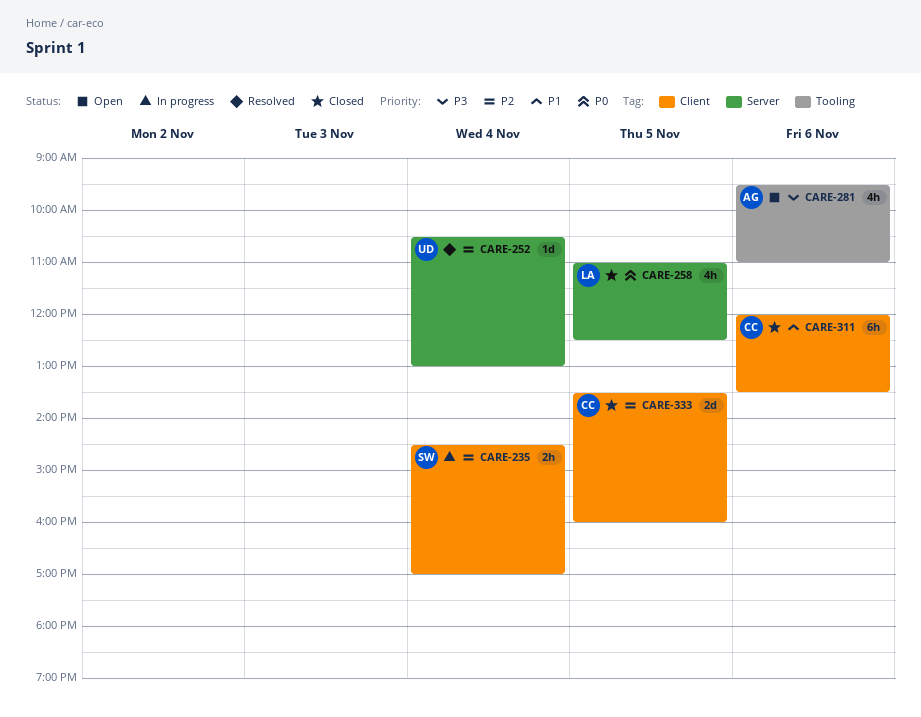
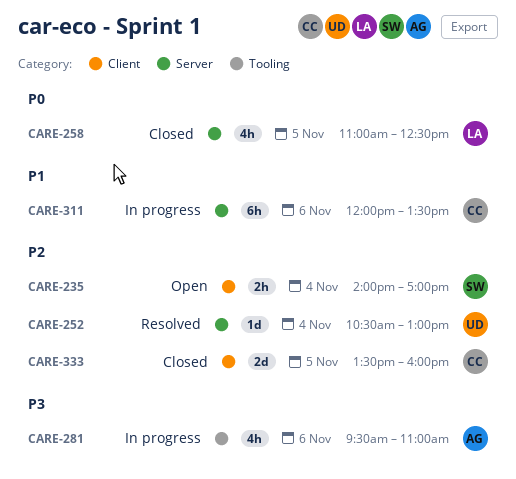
CARE-235, status: In progress -> Open
CARE-235, begins: 14:30 -> 14:00
CARE-281, status: Open -> In progress
CARE-311, status: Closed -> In progress
CARE-311, label: Client -> Server

